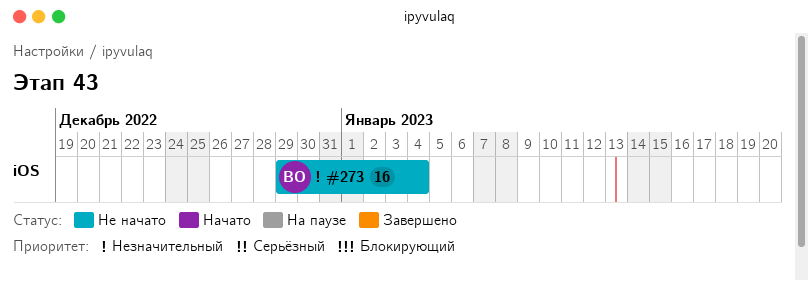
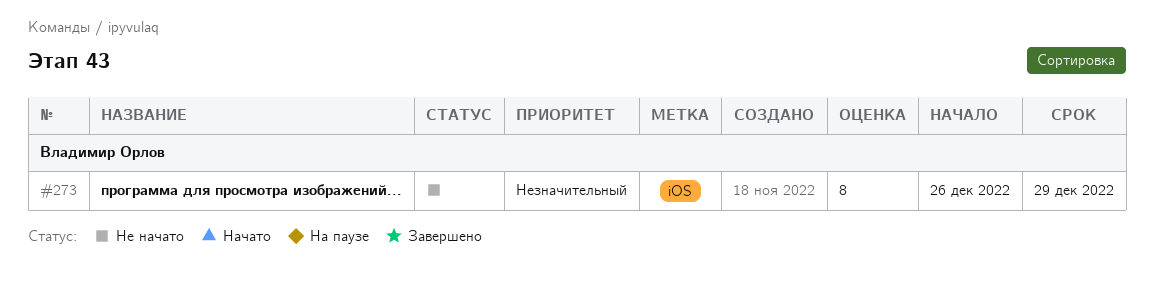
#273, estimate: 16 -> 8
#273, start: Dec 29 -> Dec 26
#273, due: Jan 4 -> Dec 29

